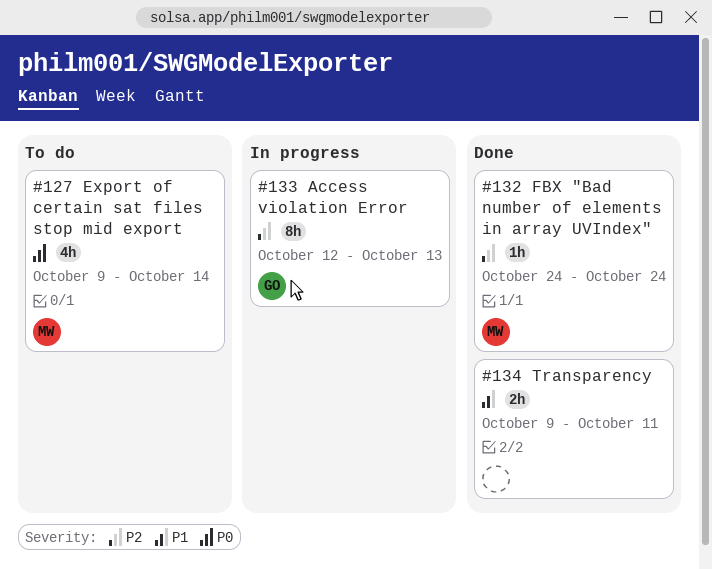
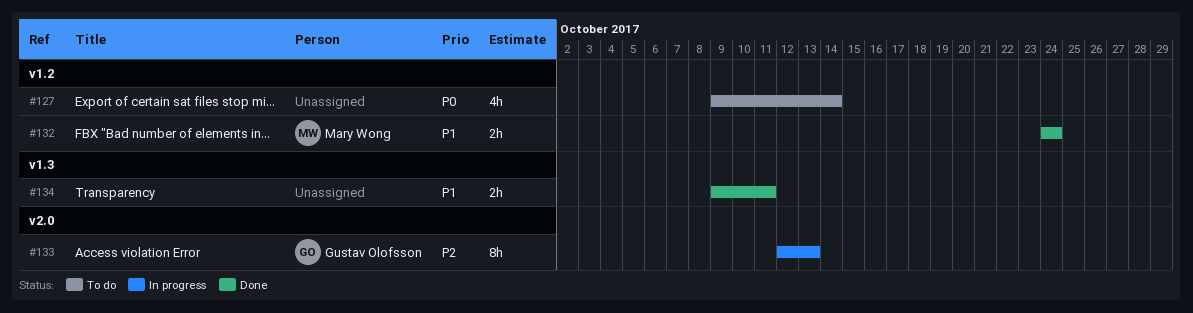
#127, owner: Mary Wong -> none
#132, priority: P2 -> P1
#132, estimate: 1h -> 2h

